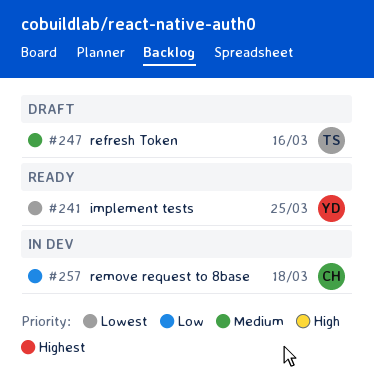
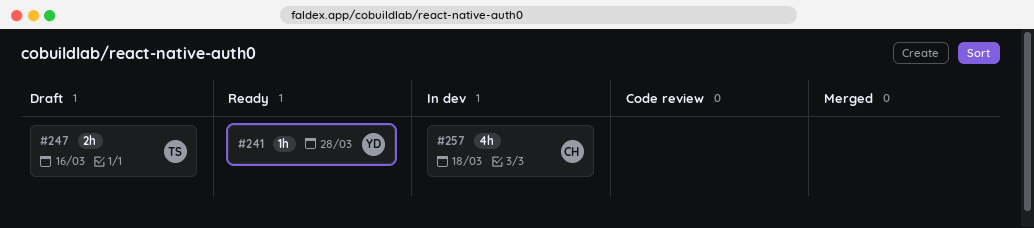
#241, due: Mar 25 -> Mar 28

